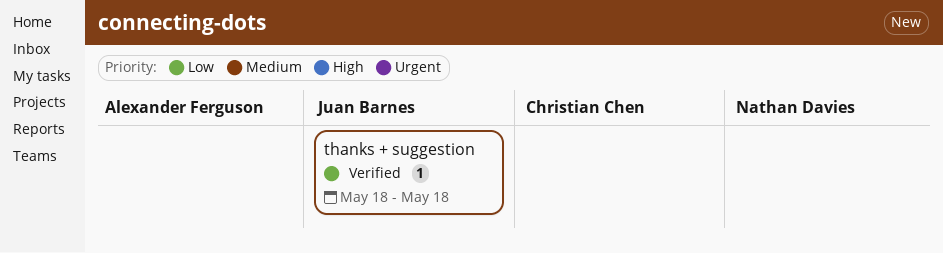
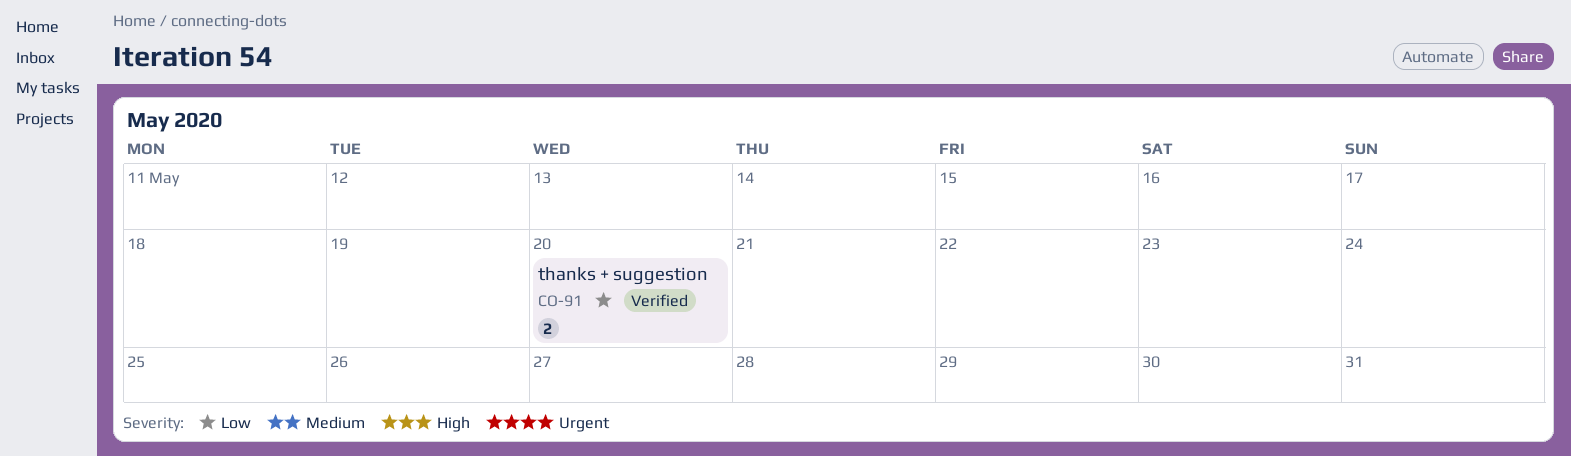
thanks + suggestion, estimate: 1 -> 2
thanks + suggestion, due: May 18 -> May 20

